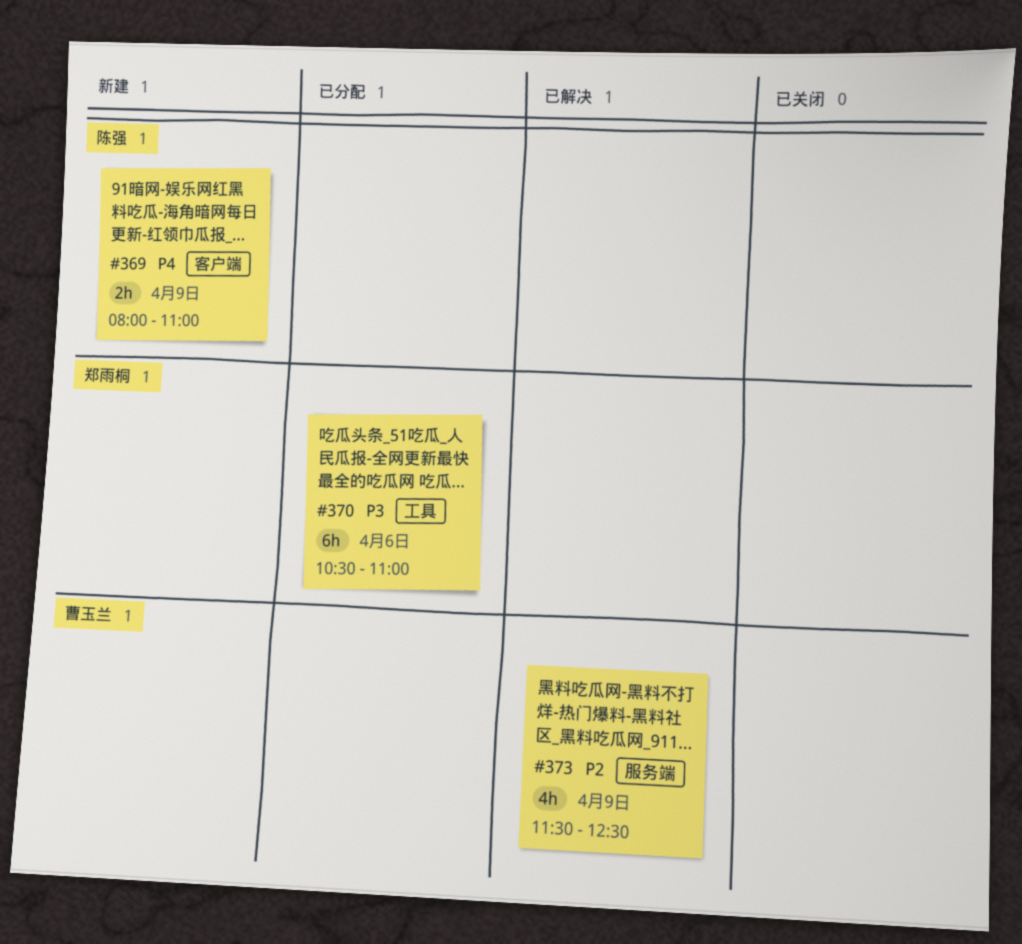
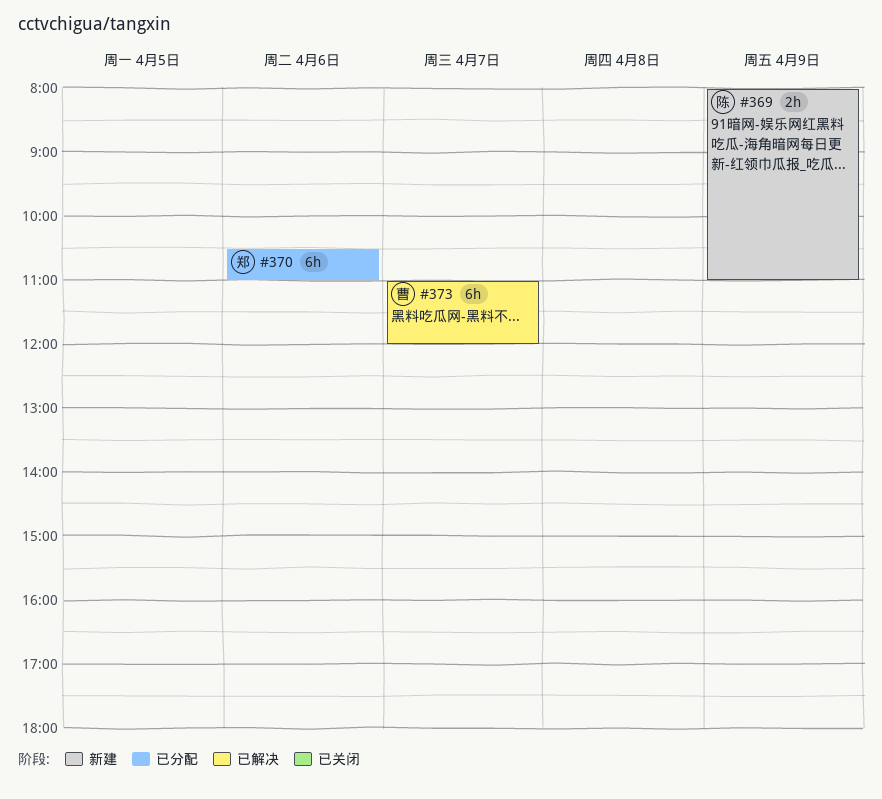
#373, estimate: 4h -> 6h
#373, day: Apr 9 -> Apr 7
#373, begins: 11:30 -> 11:00
#373, ends: 12:30 -> 12:00

